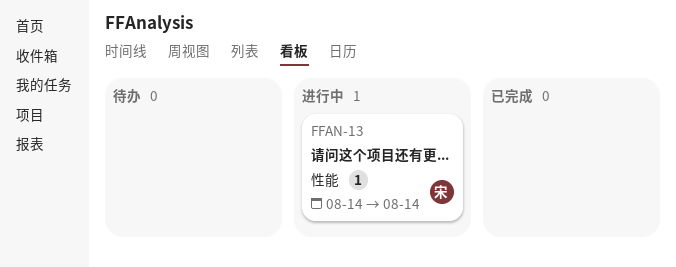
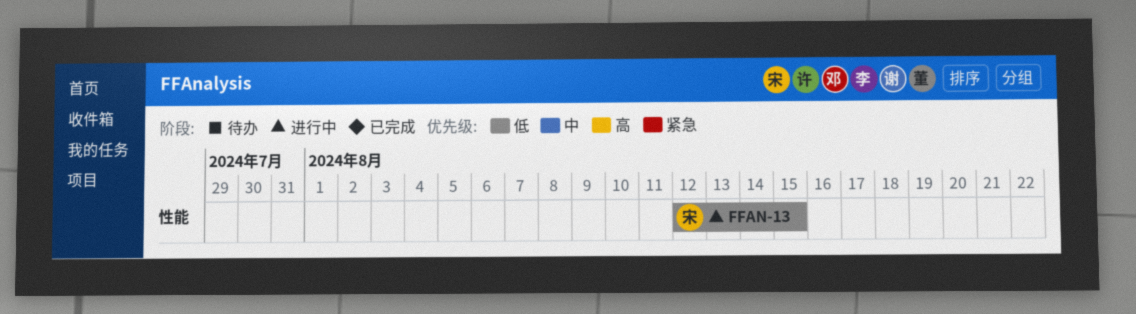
FFAN-13, start: Aug 14 -> Aug 12
FFAN-13, due: Aug 14 -> Aug 15

